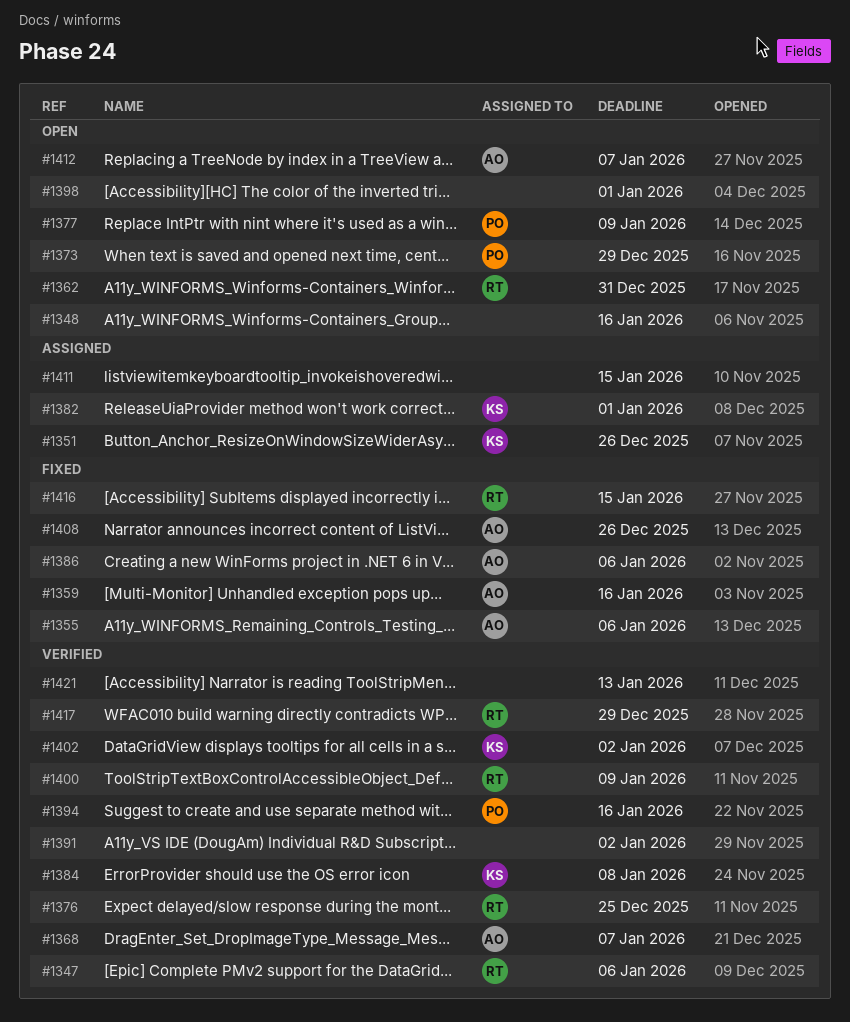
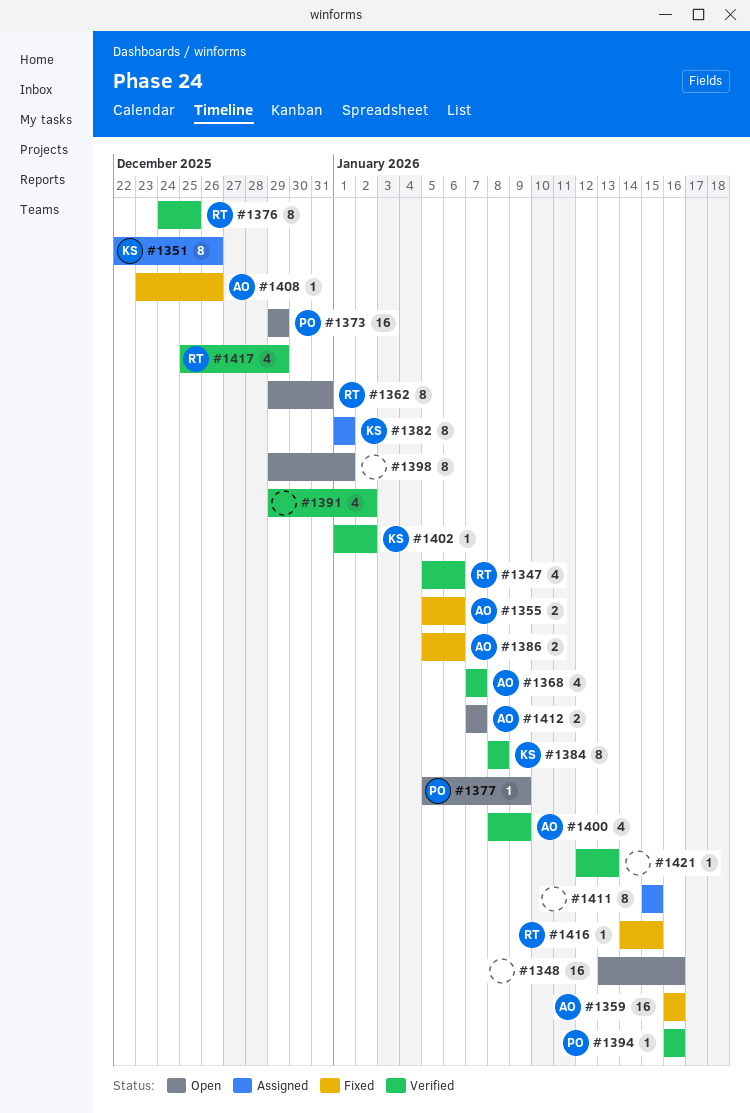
#1400, owner: RT -> AO

